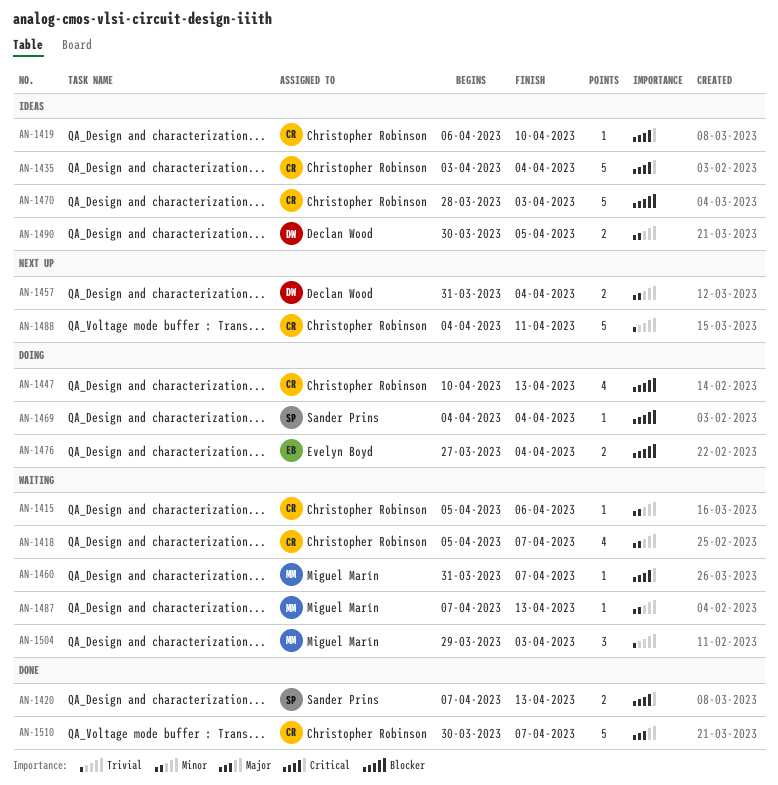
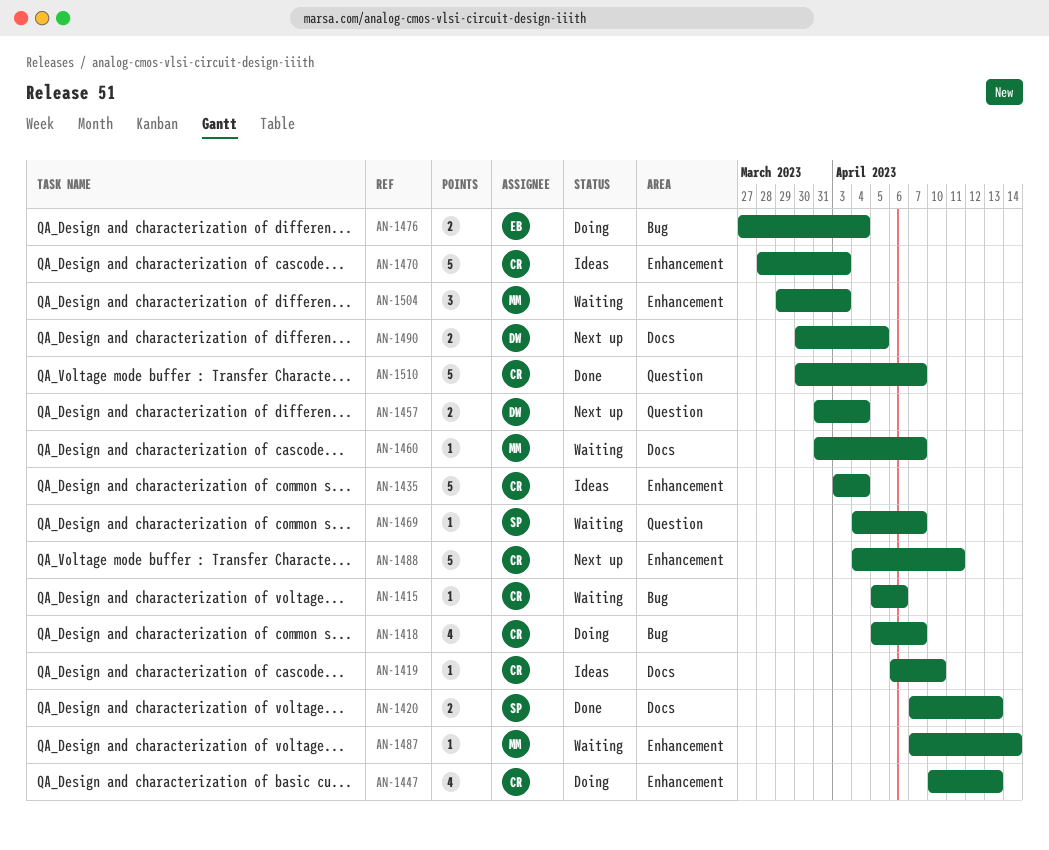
AN-1418, status: Waiting -> Doing
AN-1469, status: Doing -> Waiting
AN-1469, due: Apr 4 -> Apr 7
AN-1487, due: Apr 13 -> Apr 14
AN-1490, status: Ideas -> Next up

